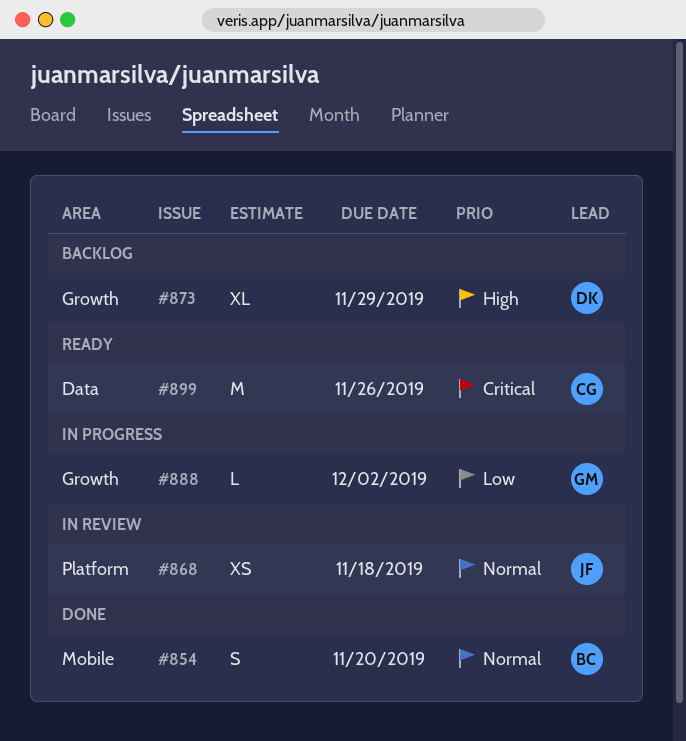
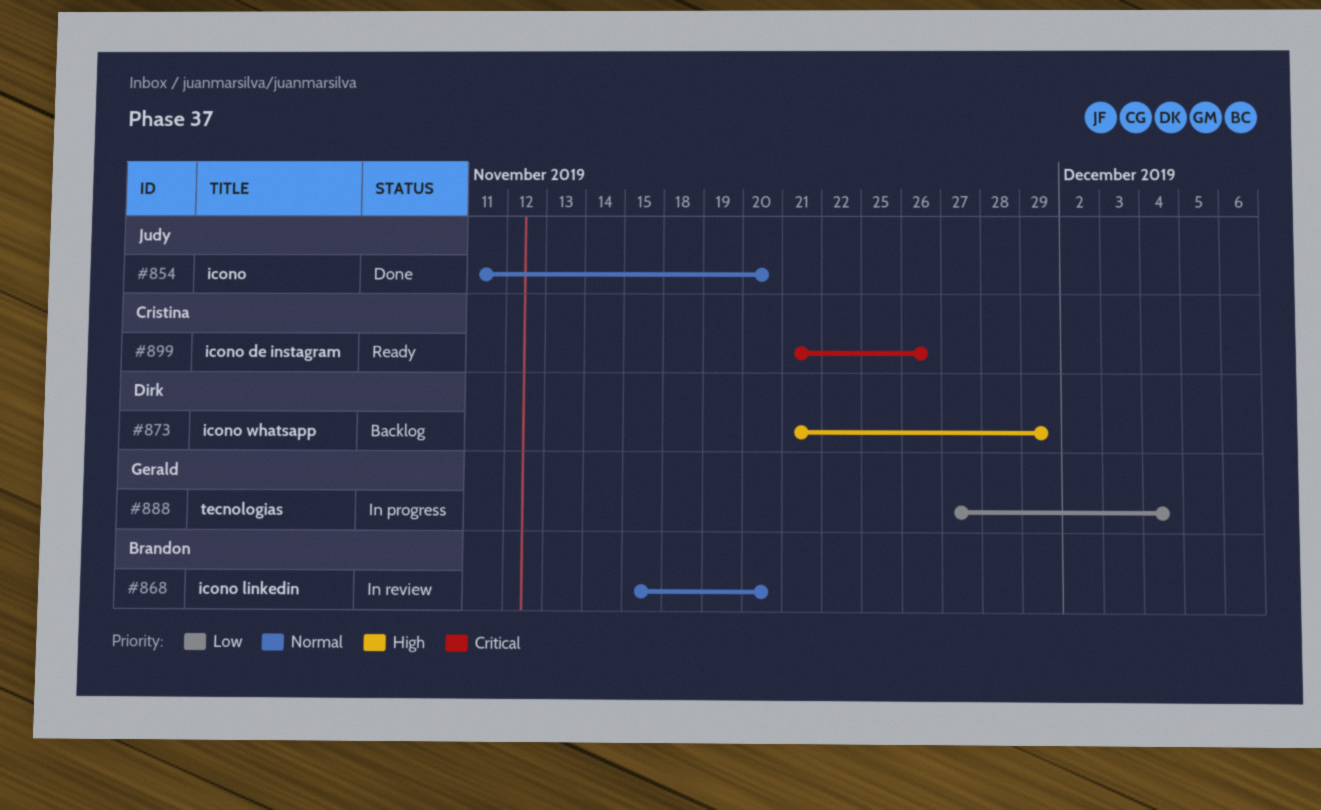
#854, owner: Brandon -> Judy
#868, owner: Judy -> Brandon
#868, due: Nov 18 -> Nov 20
#888, due: Dec 2 -> Dec 4

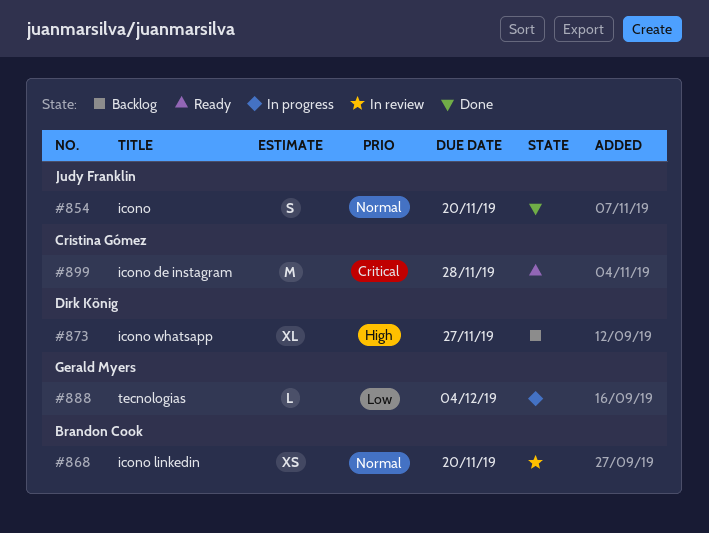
#873, due: Nov 29 -> Nov 27
#899, due: Nov 26 -> Nov 28

